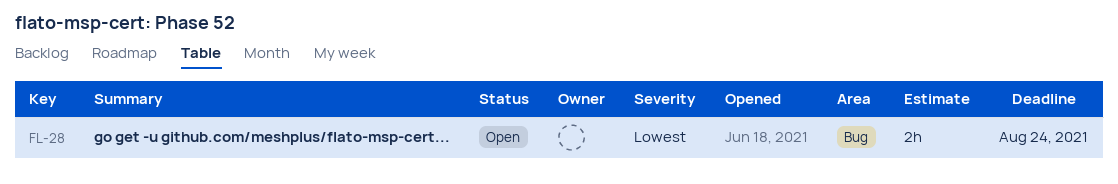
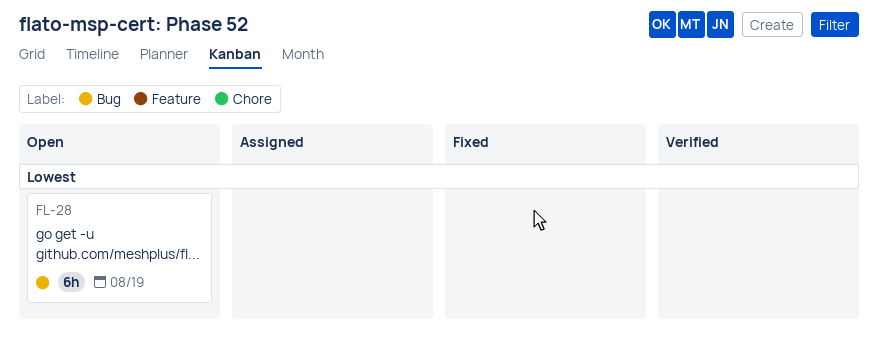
FL-28, estimate: 2h -> 6h
FL-28, due: Aug 24 -> Aug 19

